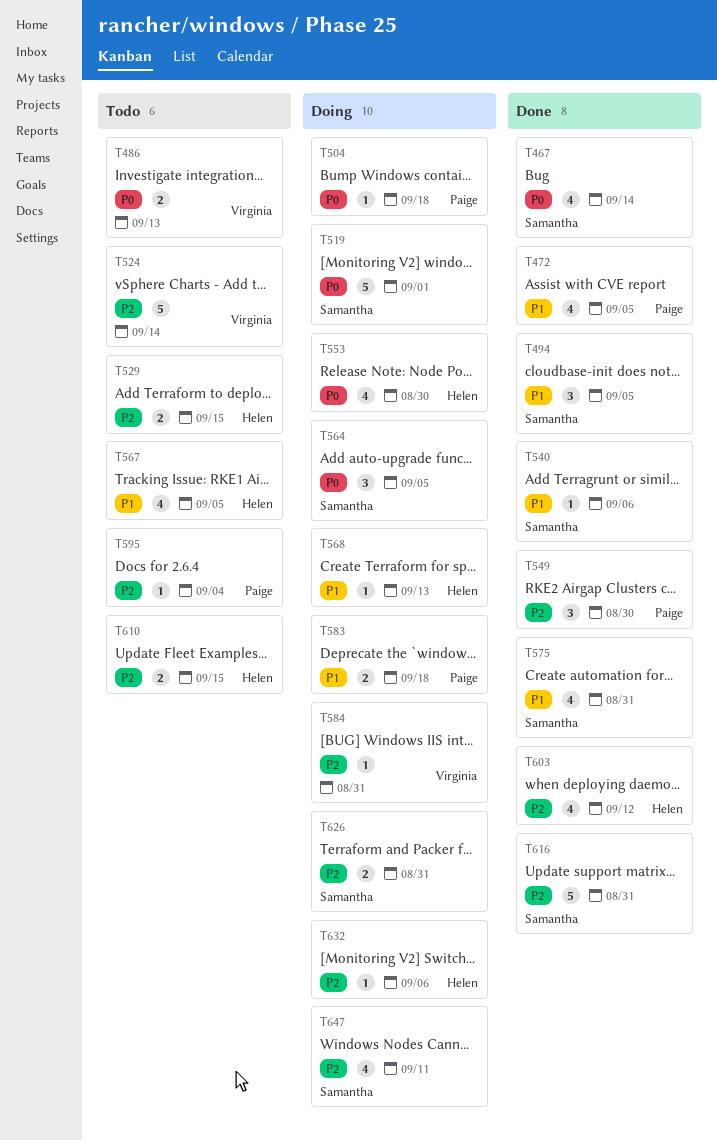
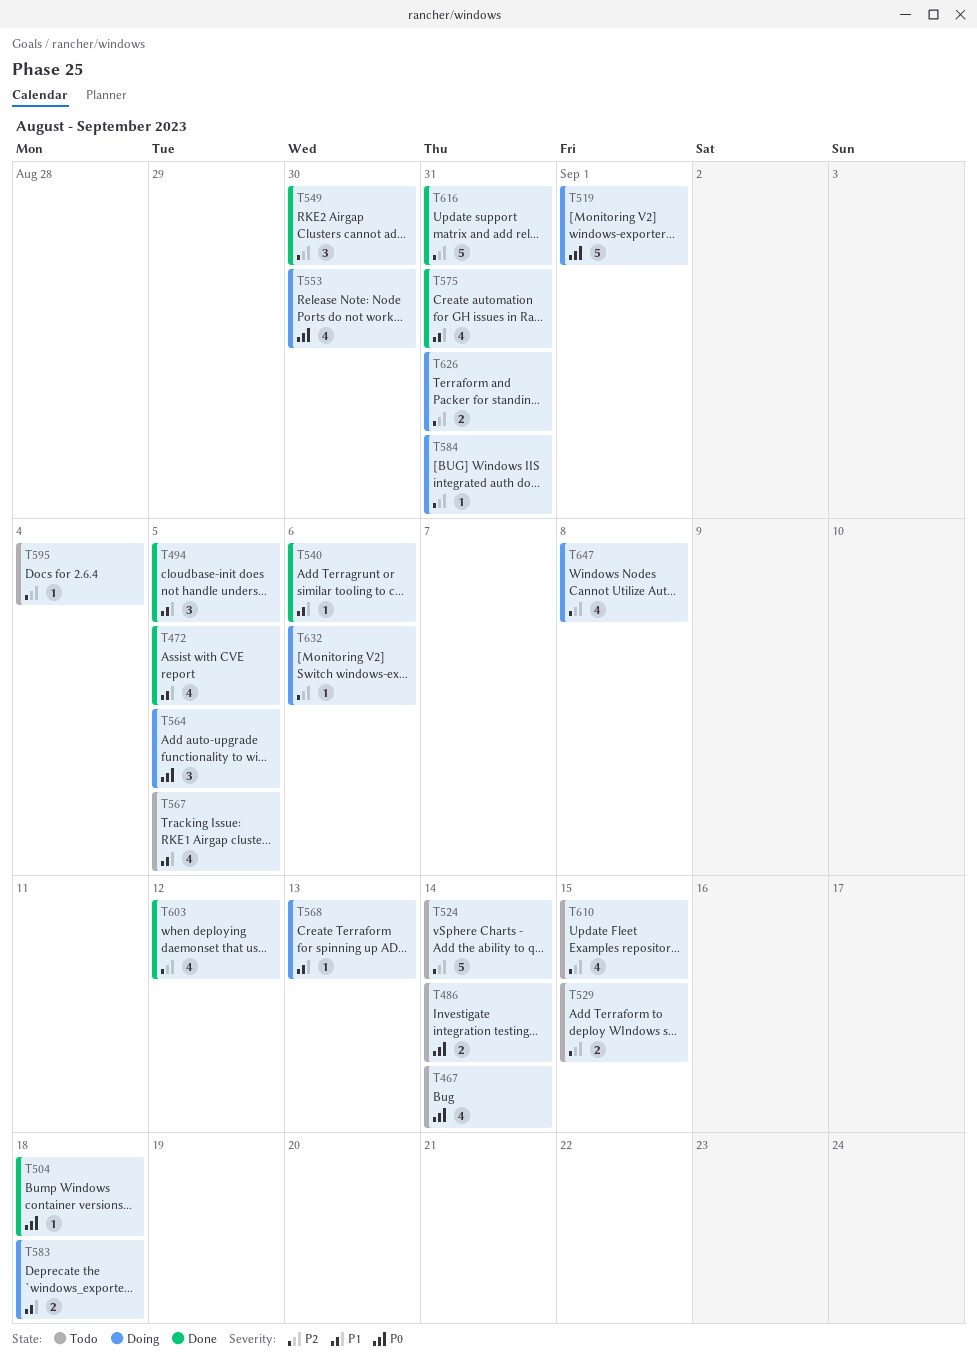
T467, status: Done -> Todo
T486, due: Sep 13 -> Sep 14
T504, status: Doing -> Done
T610, estimate: 2 -> 4
T647, due: Sep 11 -> Sep 8

